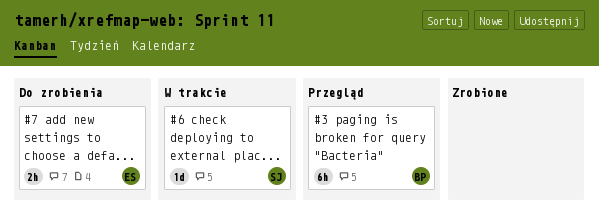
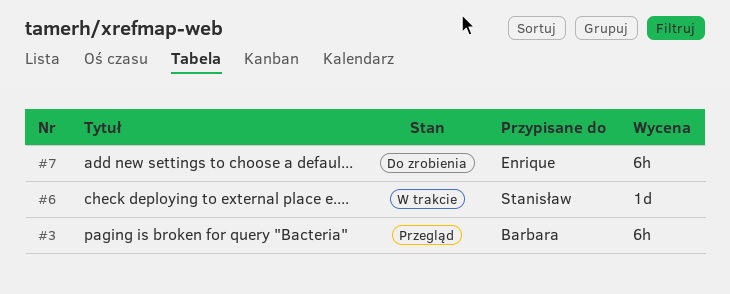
#7, estimate: 2h -> 6h

